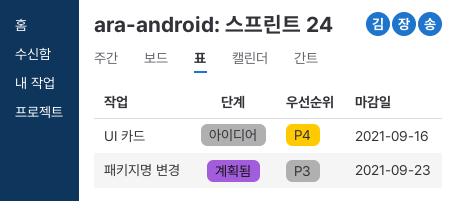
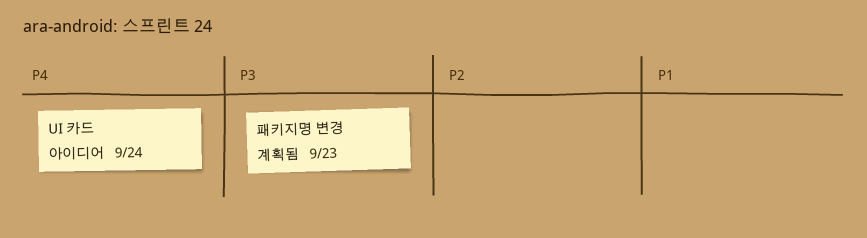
UI 카드, due: Sep 16 -> Sep 24

